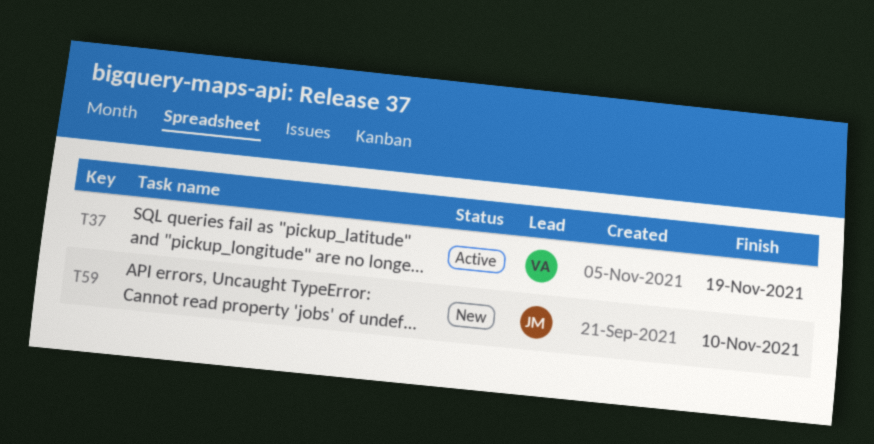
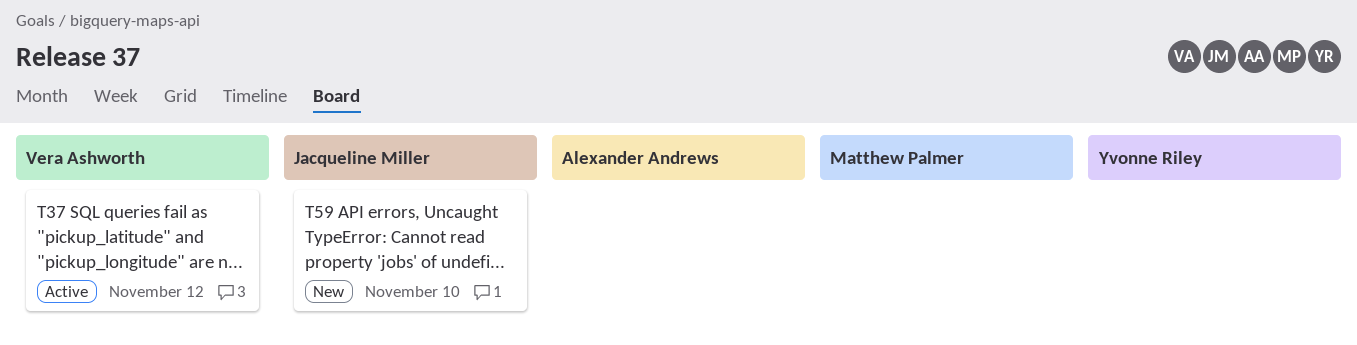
T37, due: Nov 19 -> Nov 12

